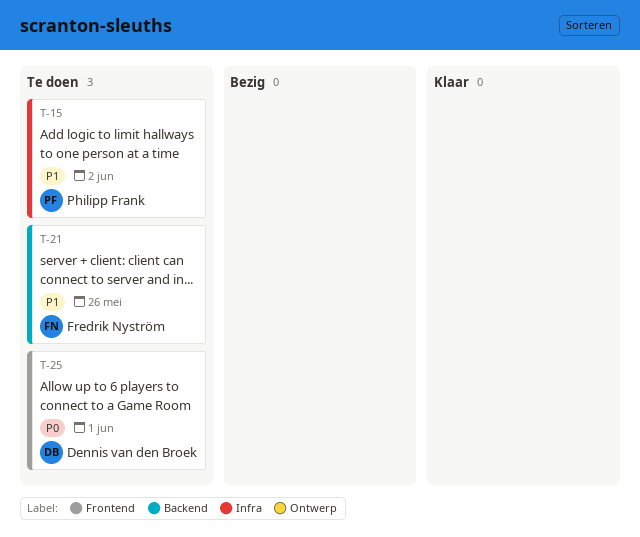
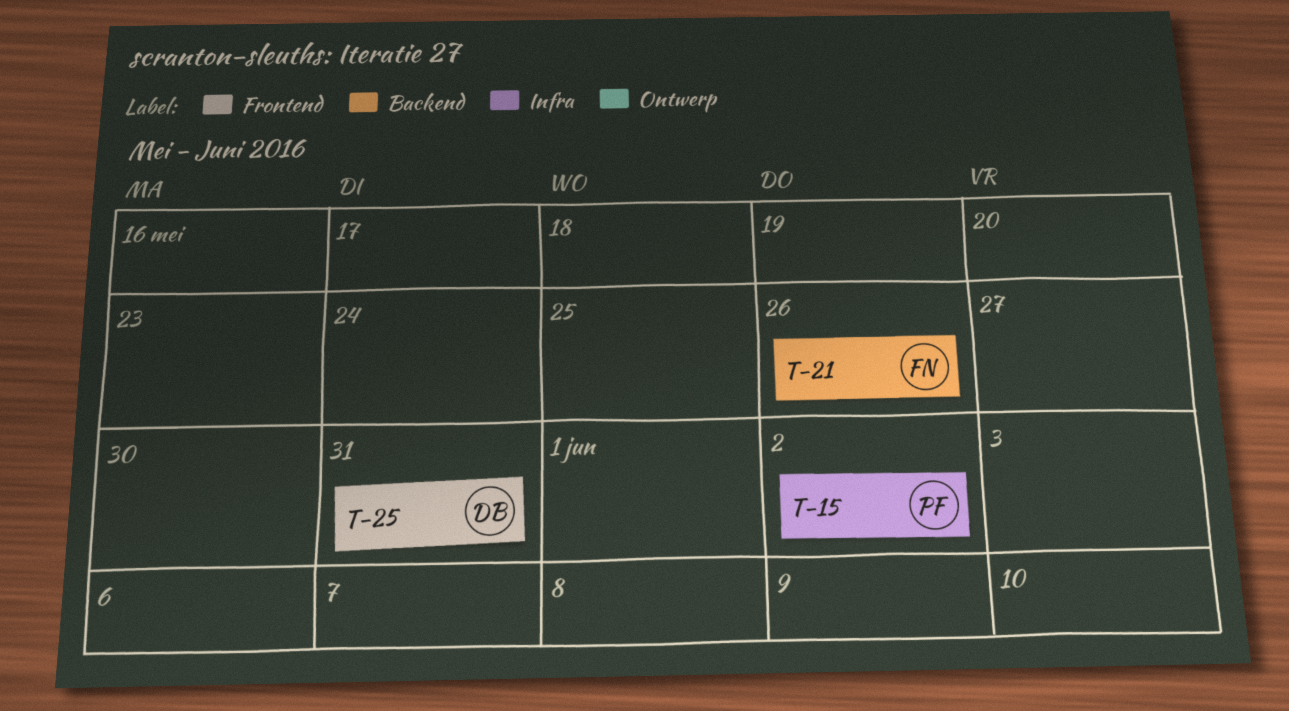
T-25, due: Jun 1 -> May 31

